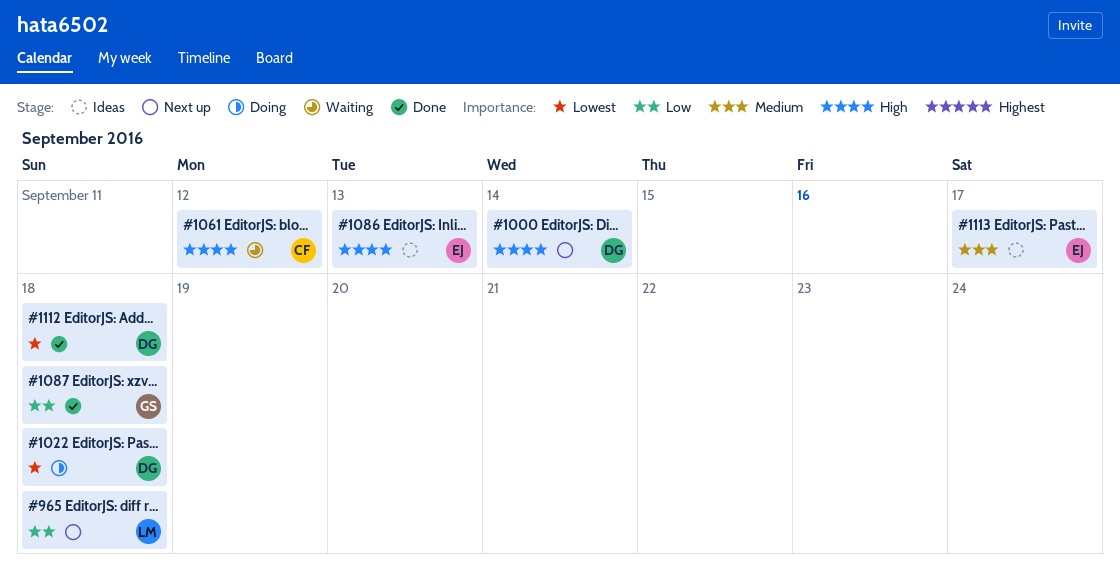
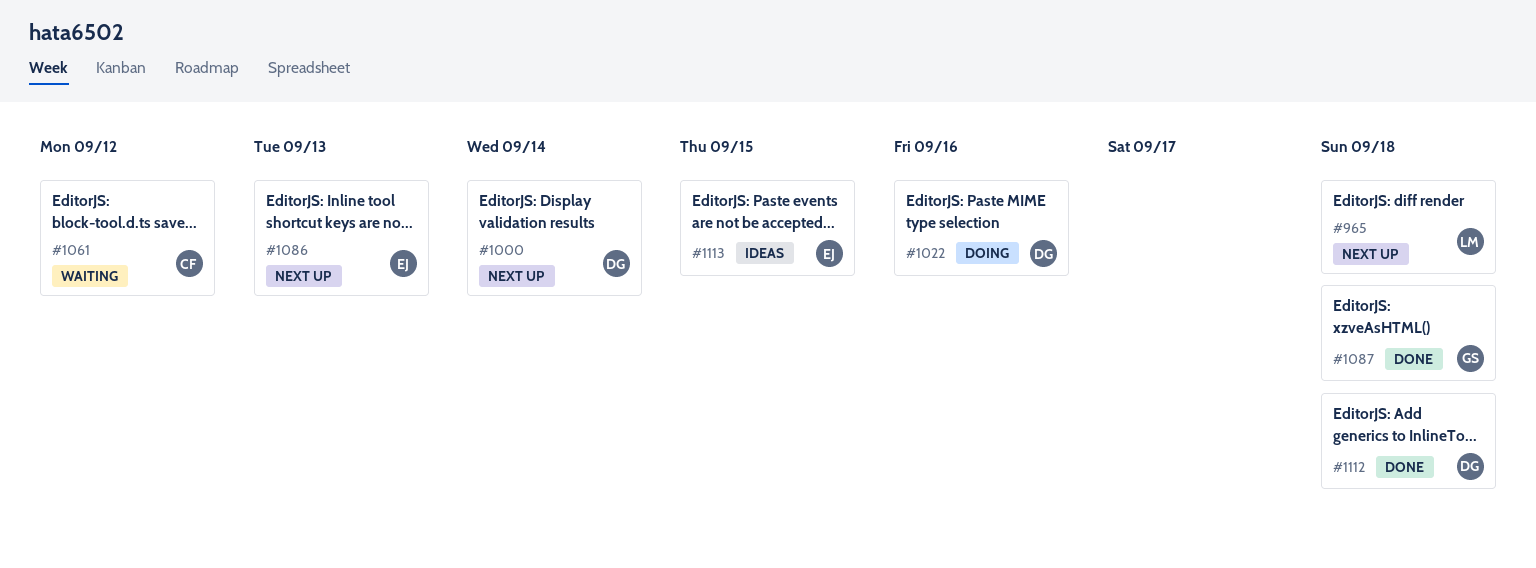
#1022, due: Sep 18 -> Sep 16
#1086, status: Ideas -> Next up
#1113, due: Sep 17 -> Sep 15

